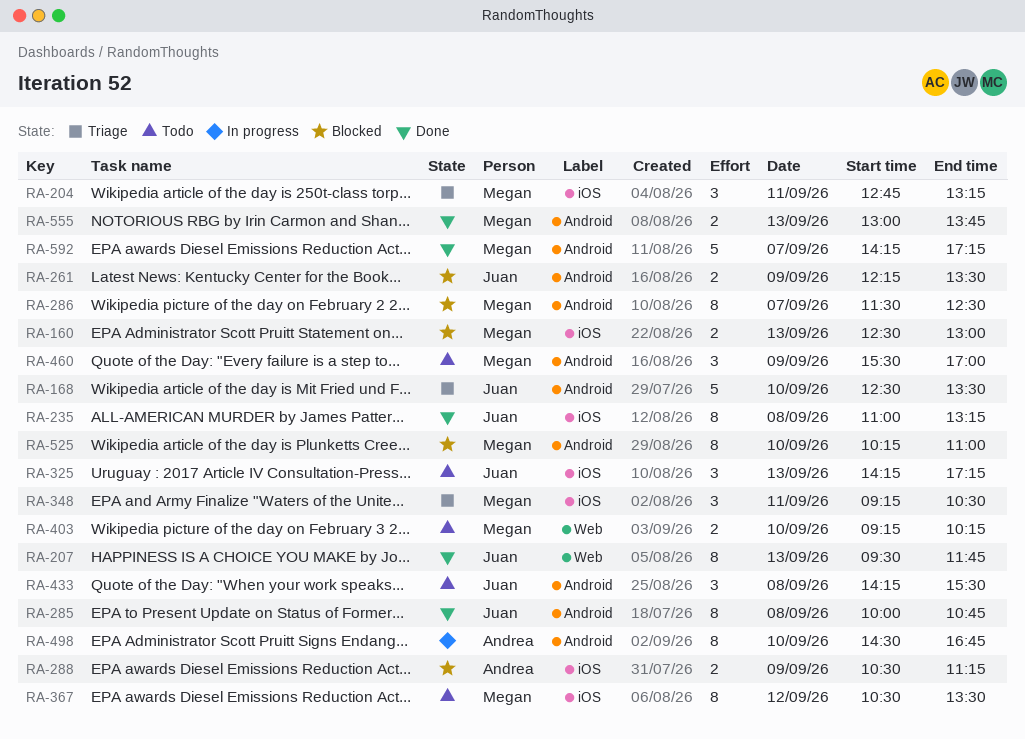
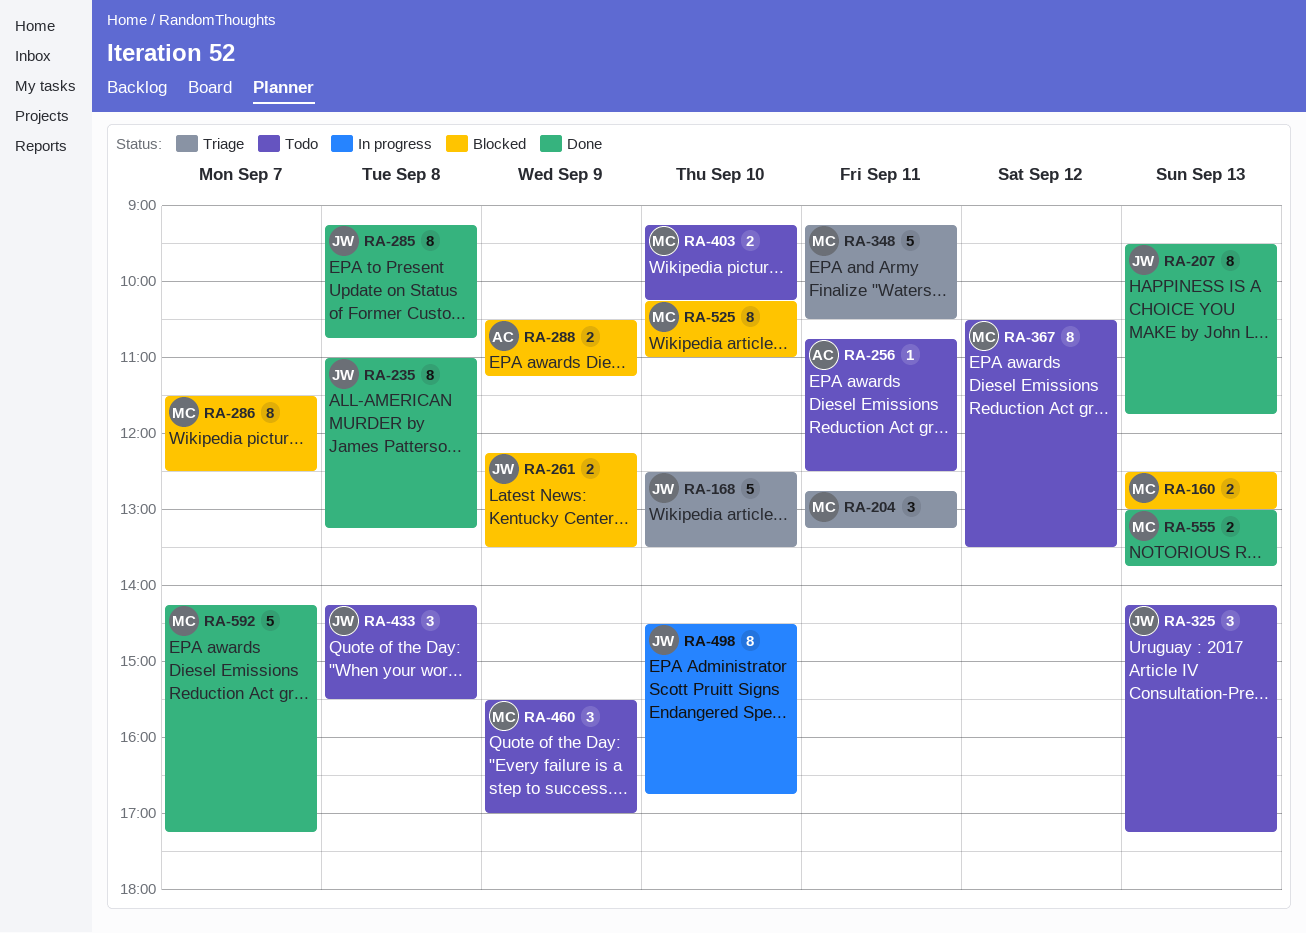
RA-256: none -> present
RA-285, begins: 10:00 -> 09:15
RA-348, estimate: 3 -> 5
RA-498, owner: Andrea -> Juan

